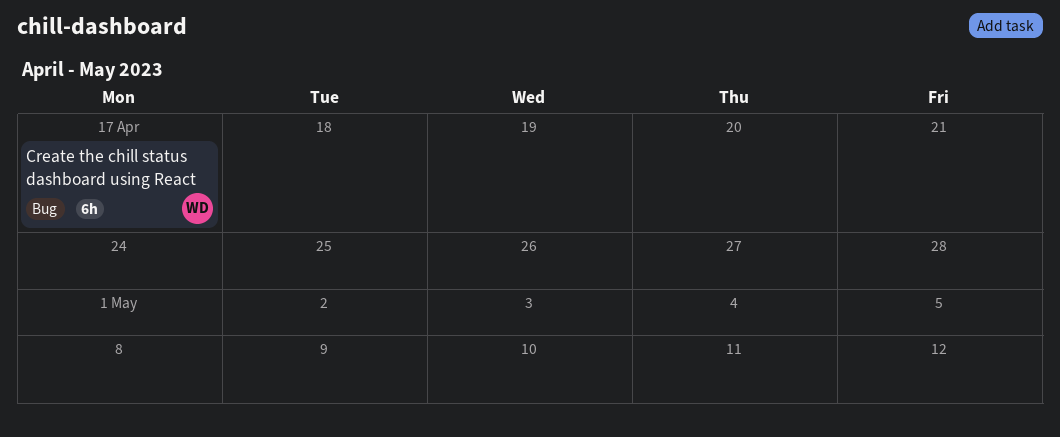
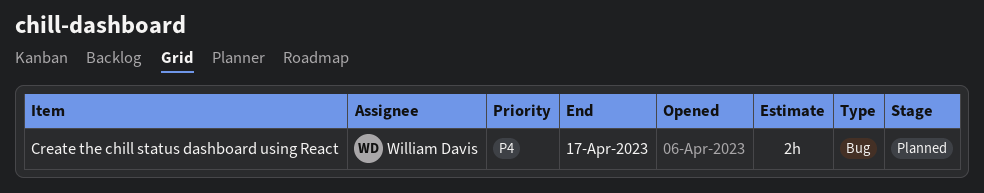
Create the chill status dashboard using React, estimate: 6h -> 2h

